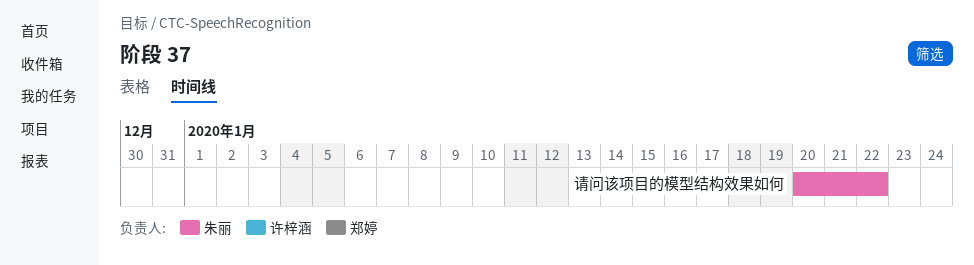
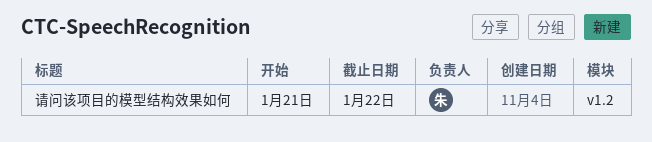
请问该项目的模型结构效果如何, start: Jan 20 -> Jan 21

